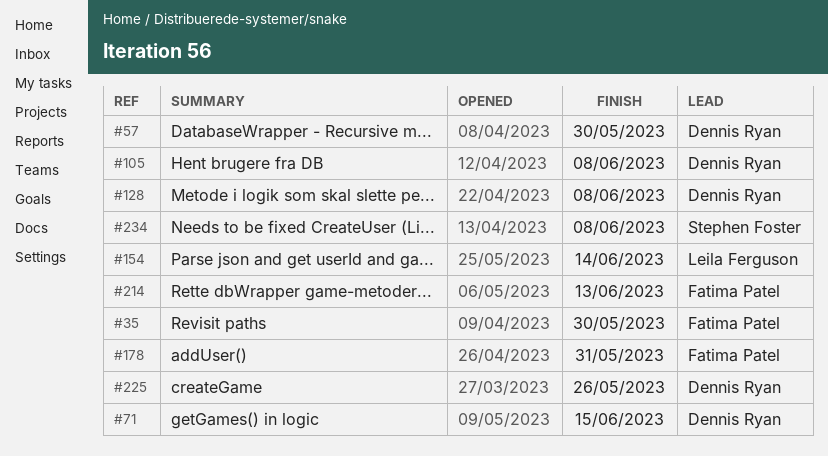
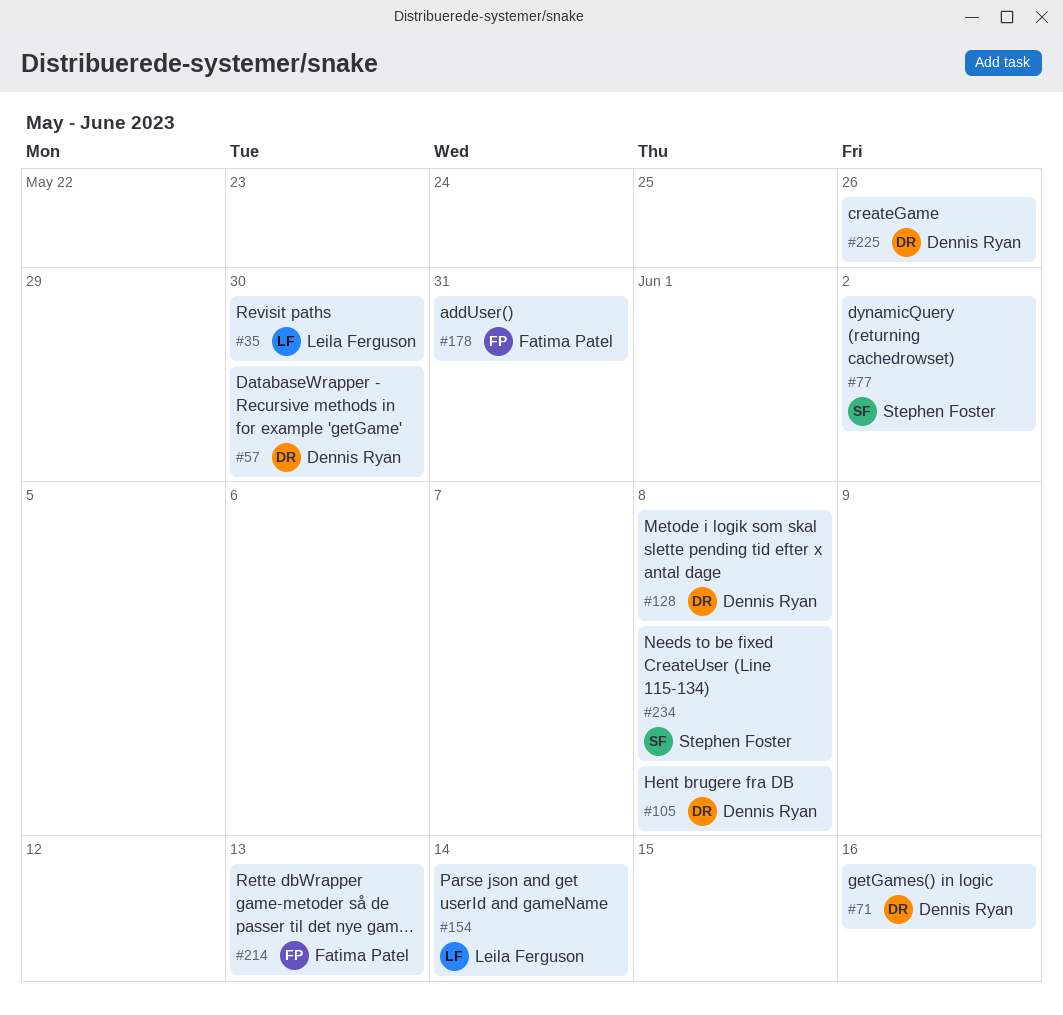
#35, owner: Fatima Patel -> Leila Ferguson
#71, due: Jun 15 -> Jun 16
#77: none -> present

